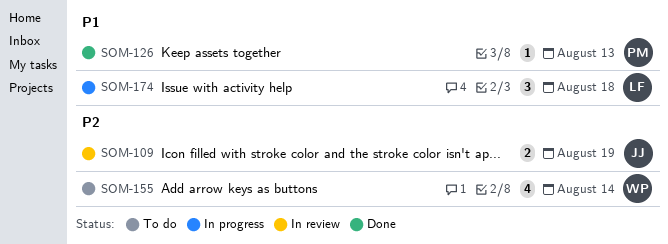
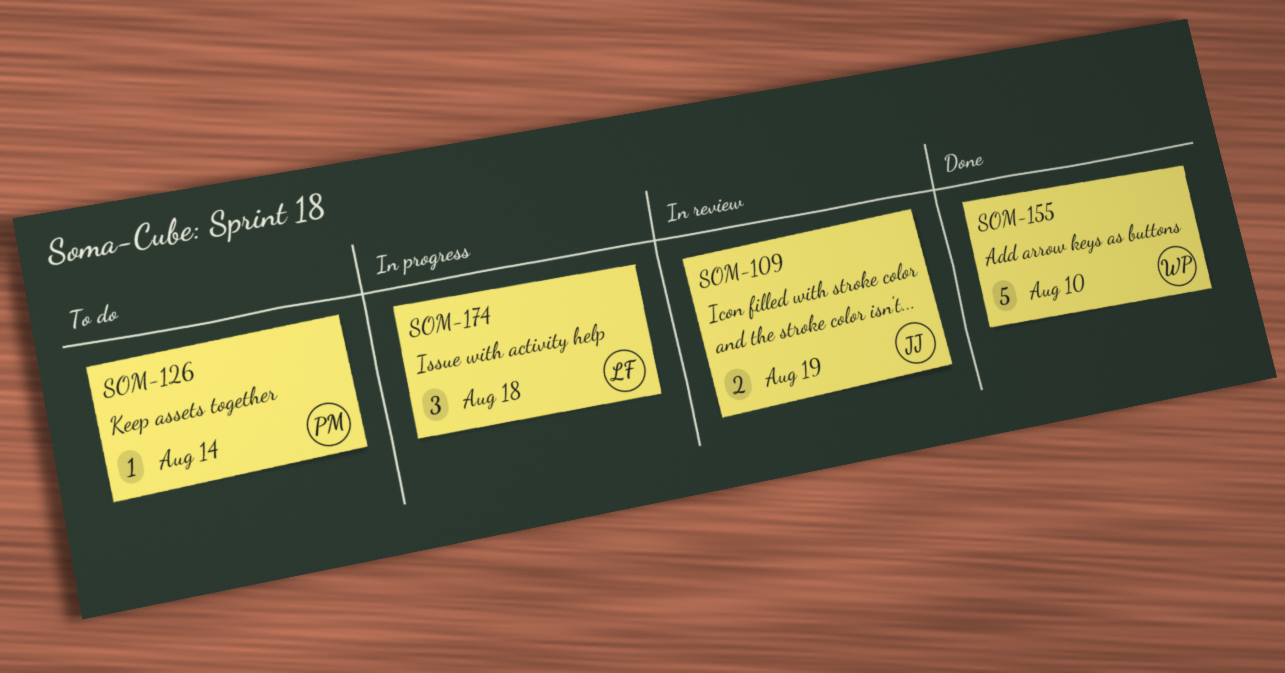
SOM-126, status: Done -> To do
SOM-126, due: Aug 13 -> Aug 14
SOM-155, status: To do -> Done
SOM-155, estimate: 4 -> 5
SOM-155, due: Aug 14 -> Aug 10

